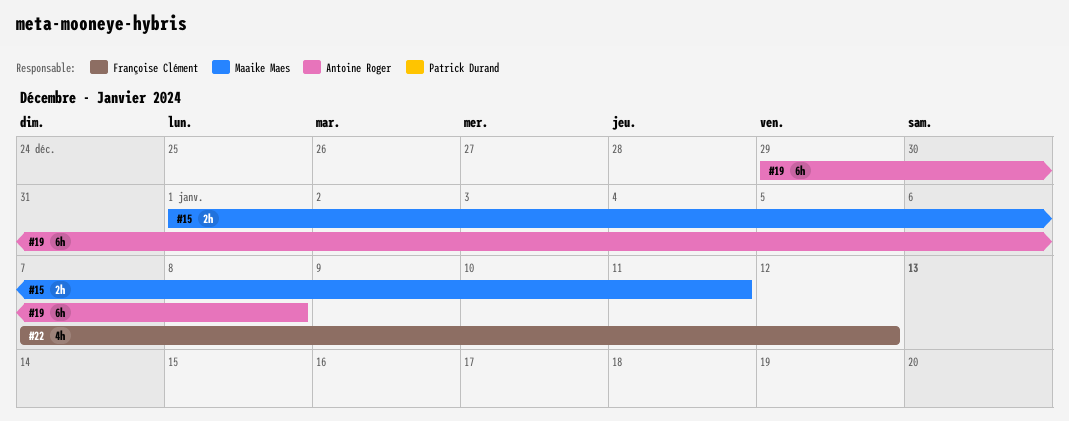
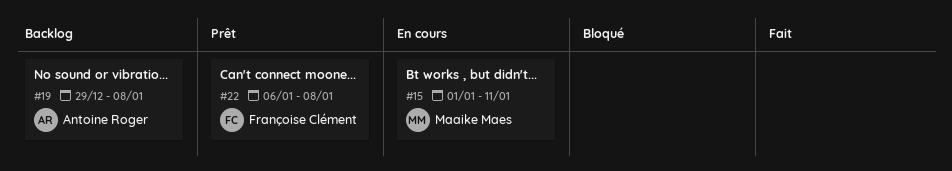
#22, start: Jan 7 -> Jan 6
#22, due: Jan 12 -> Jan 8

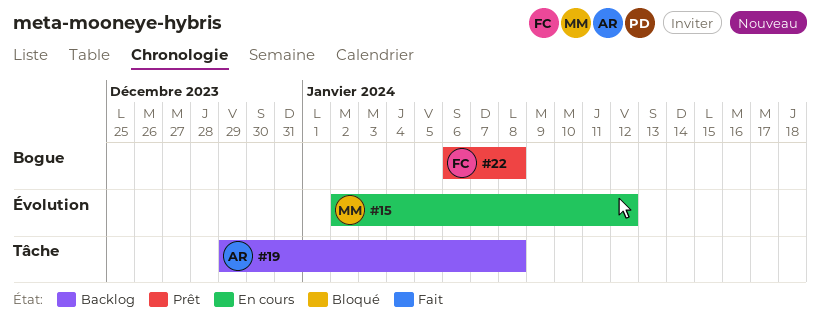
#15, start: Jan 1 -> Jan 2
#15, due: Jan 11 -> Jan 12

